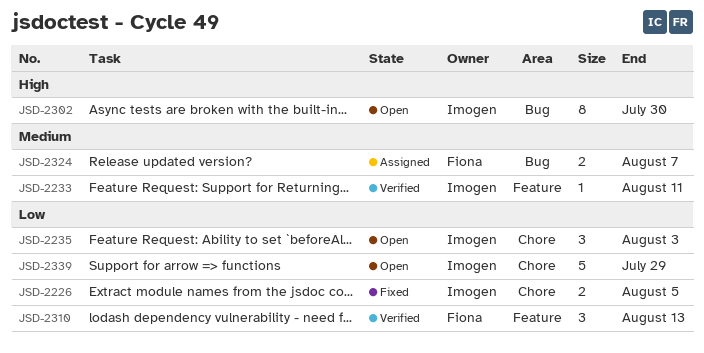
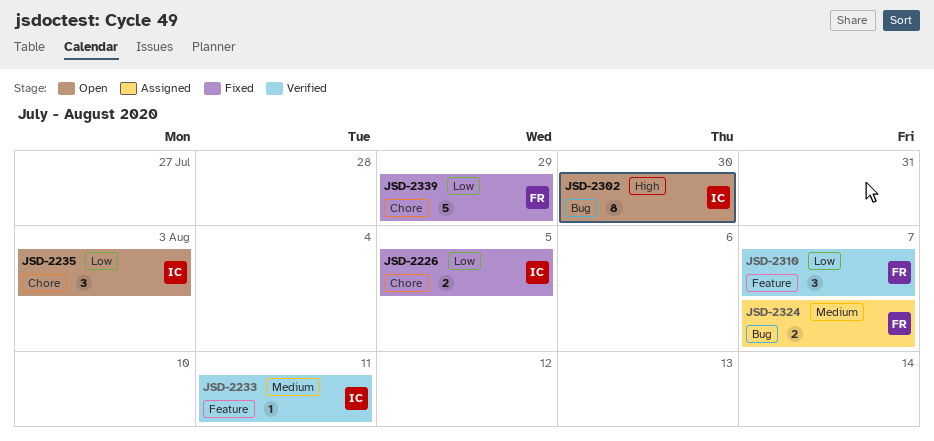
JSD-2310, due: Aug 13 -> Aug 7
JSD-2339, status: Open -> Fixed
JSD-2339, owner: Imogen -> Fiona

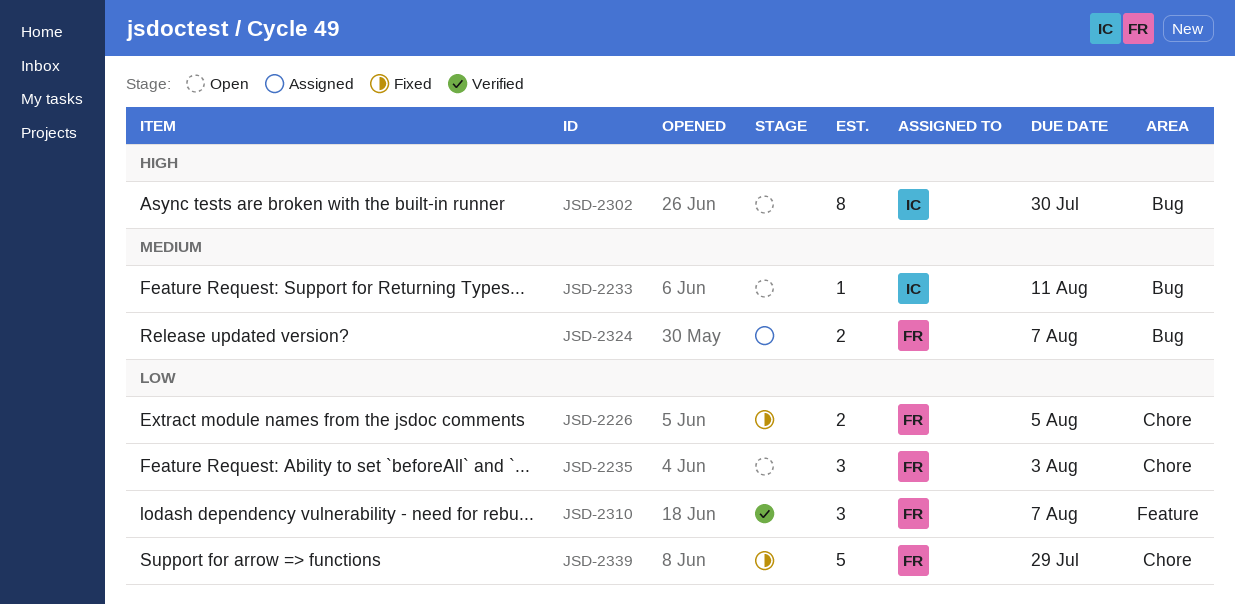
JSD-2226, owner: IC -> FR
JSD-2233, status: Verified -> Open
JSD-2233, label: Feature -> Bug
JSD-2235, owner: IC -> FR

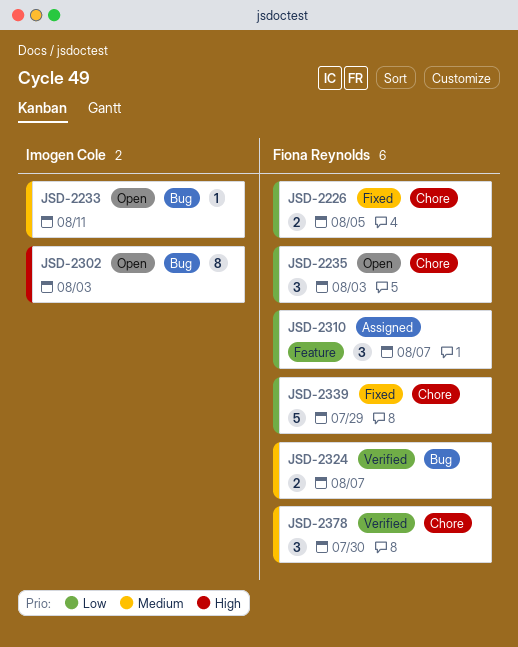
JSD-2302, due: Jul 30 -> Aug 3
JSD-2310, status: Verified -> Assigned
JSD-2324, status: Assigned -> Verified
JSD-2378: none -> present

